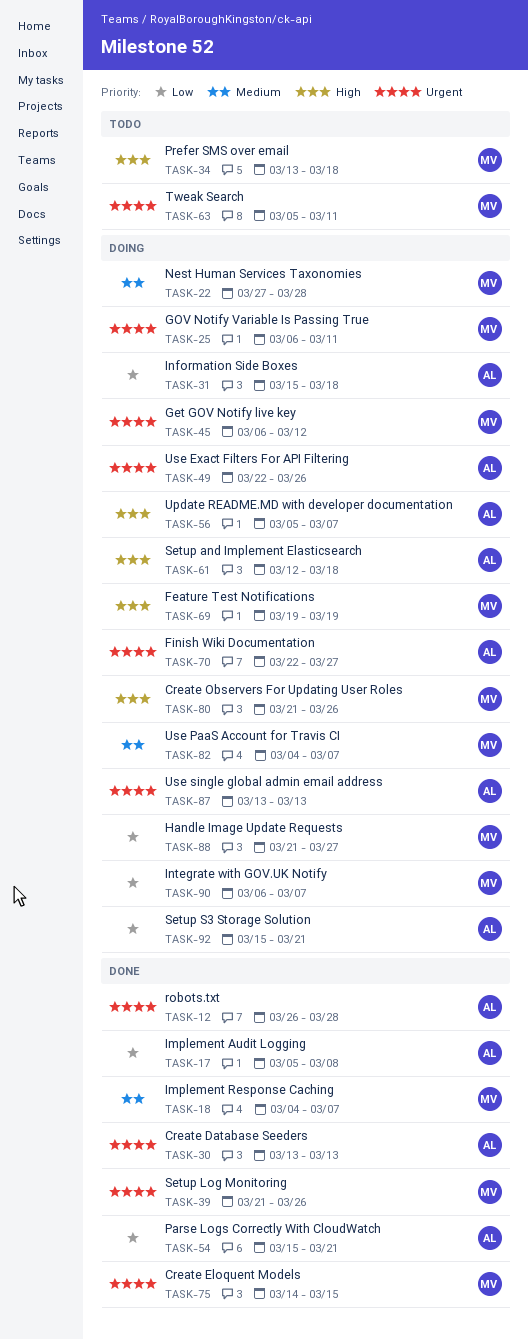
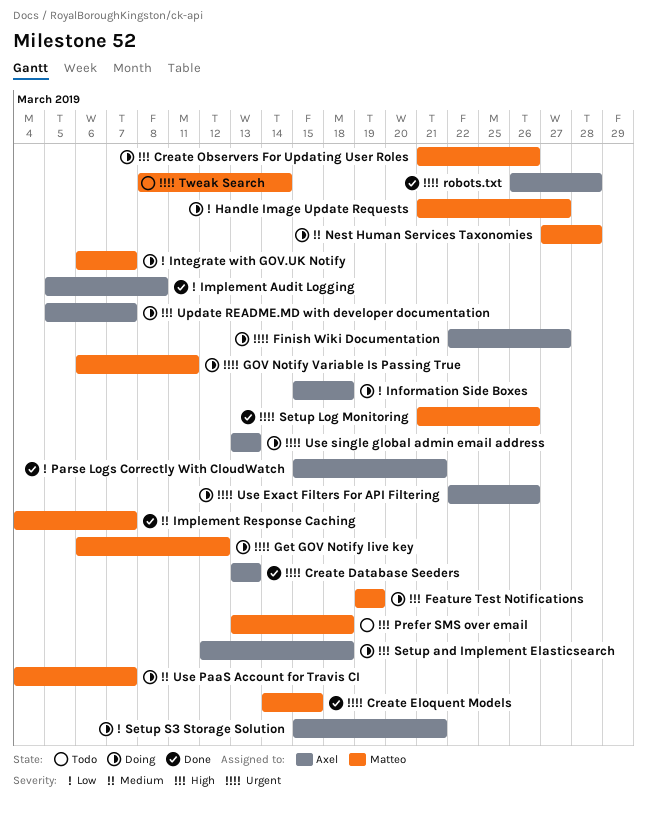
Tweak Search, start: Mar 5 -> Mar 8
Tweak Search, due: Mar 11 -> Mar 14

